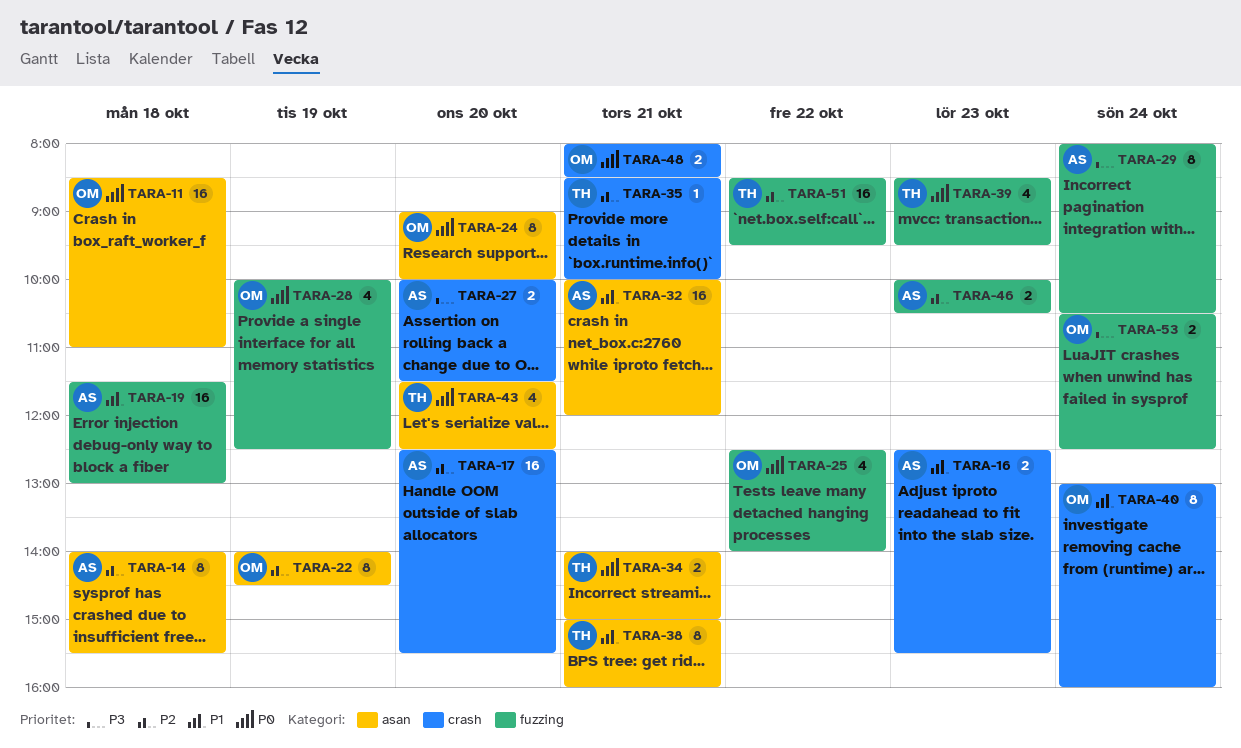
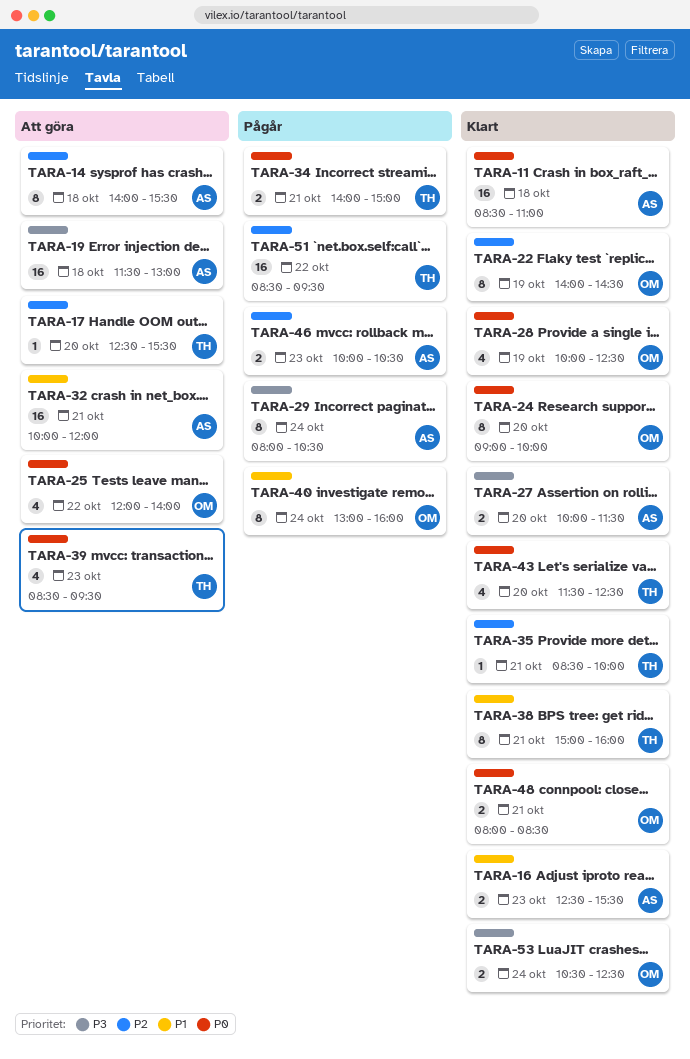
TARA-11, owner: OM -> AS
TARA-17, owner: AS -> TH
TARA-17, estimate: 16 -> 1
TARA-19, priority: P1 -> P3
TARA-25, begins: 12:30 -> 12:00

